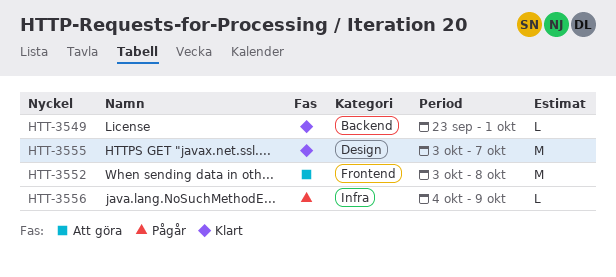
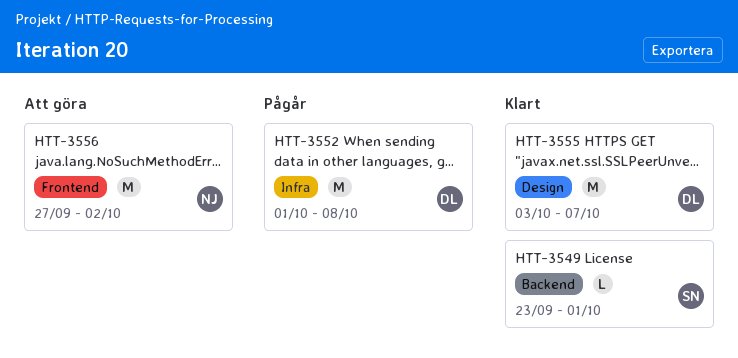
HTT-3552, status: Att göra -> Pågår
HTT-3552, label: Frontend -> Infra
HTT-3552, start: Oct 3 -> Oct 1
HTT-3556, status: Pågår -> Att göra
HTT-3556, label: Infra -> Frontend
HTT-3556, estimate: L -> M
HTT-3556, start: Oct 4 -> Sep 27
HTT-3556, due: Oct 9 -> Oct 2

